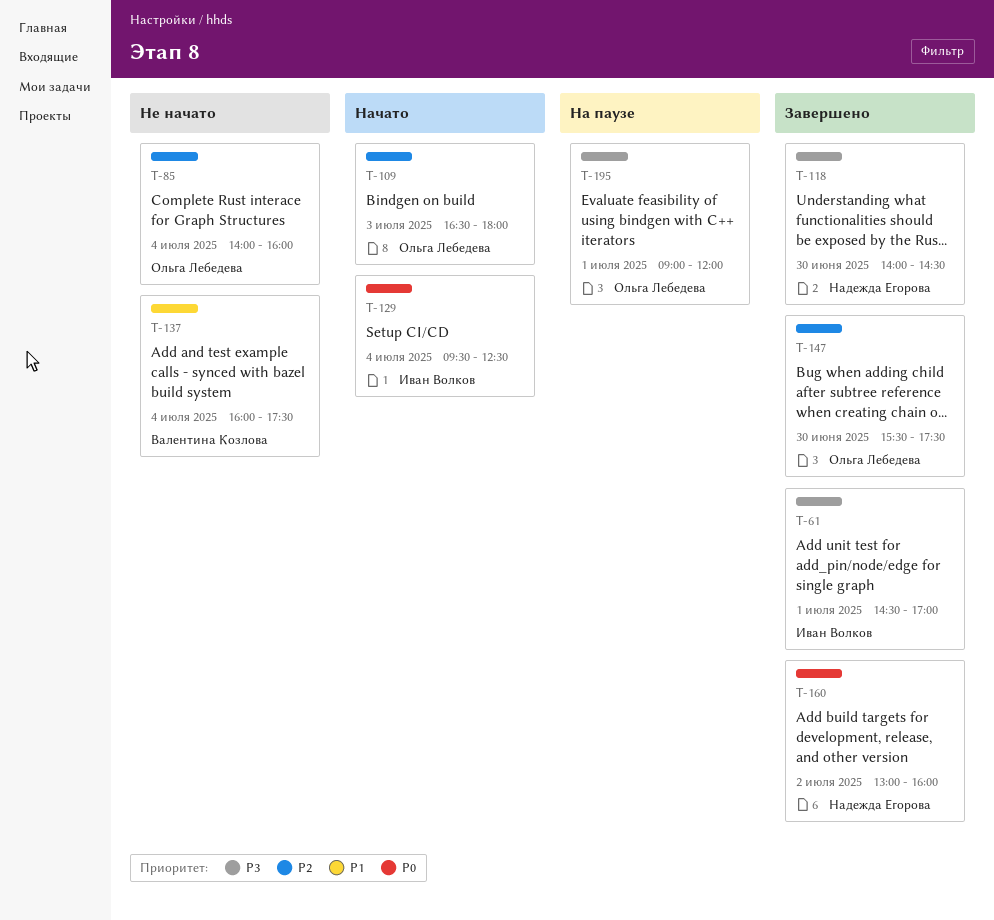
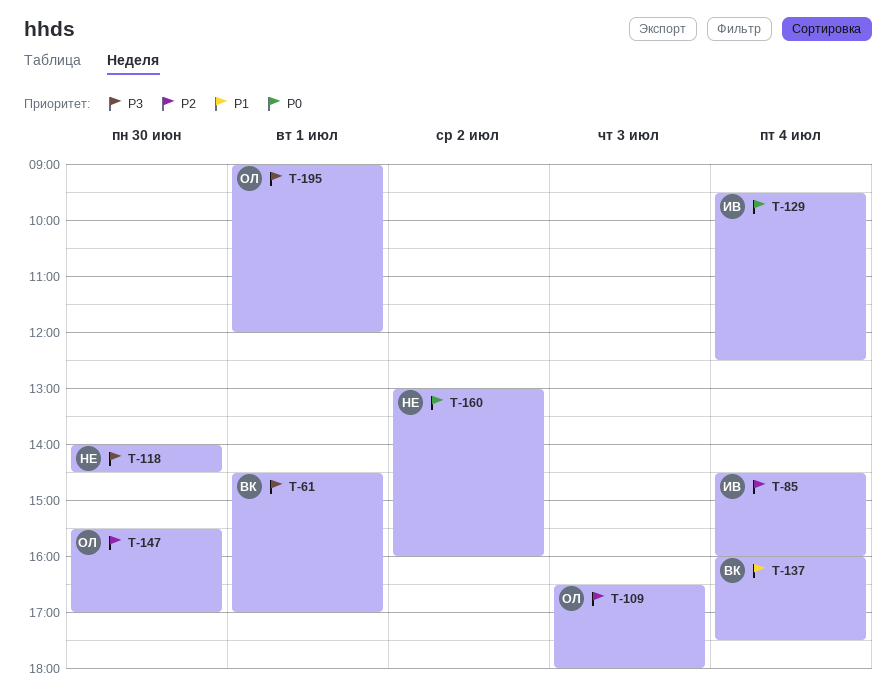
T-61, owner: Иван Волков -> Валентина Козлова
T-85, owner: Ольга Лебедева -> Иван Волков
T-85, begins: 14:00 -> 14:30
T-147, ends: 17:30 -> 17:00

